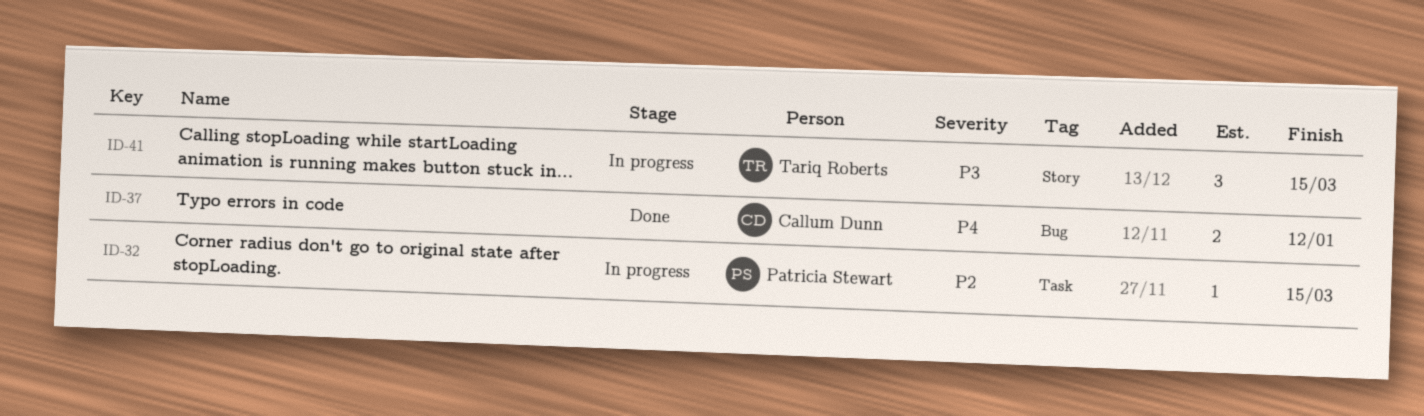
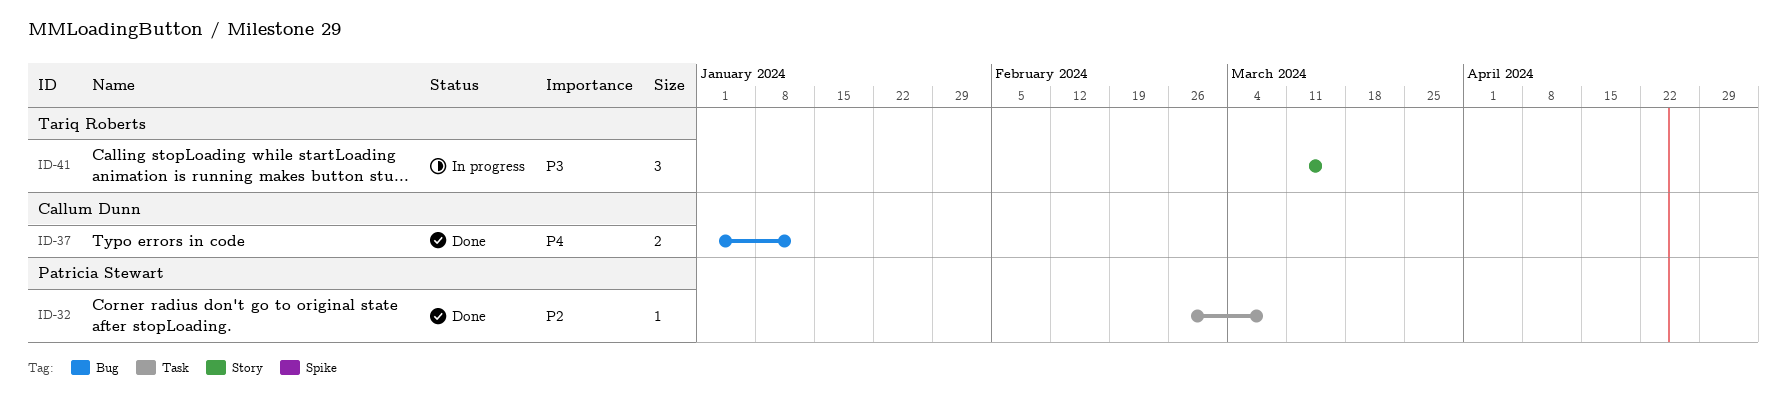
ID-32, status: In progress -> Done
ID-32, due: Mar 15 -> Mar 8

